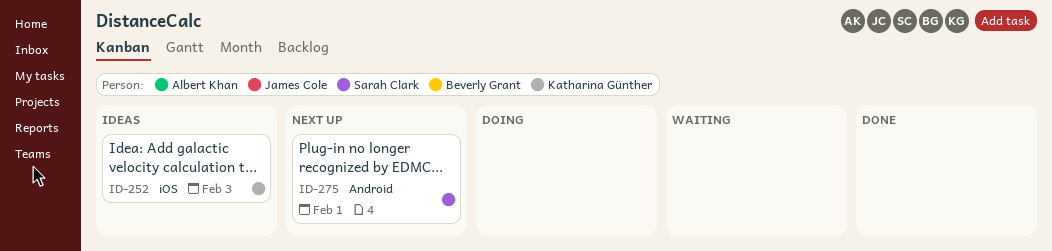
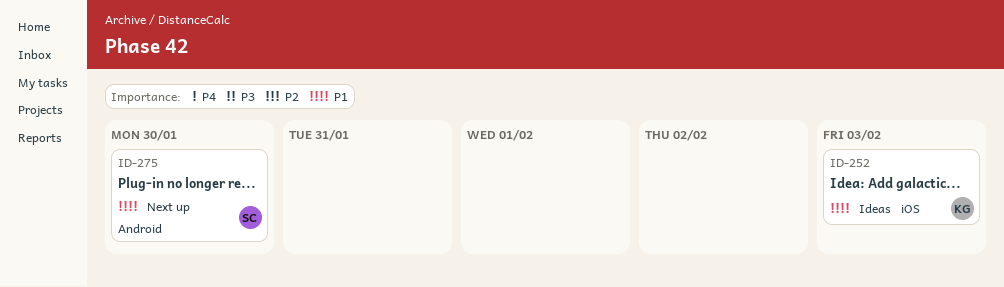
ID-275, due: Feb 1 -> Jan 30

